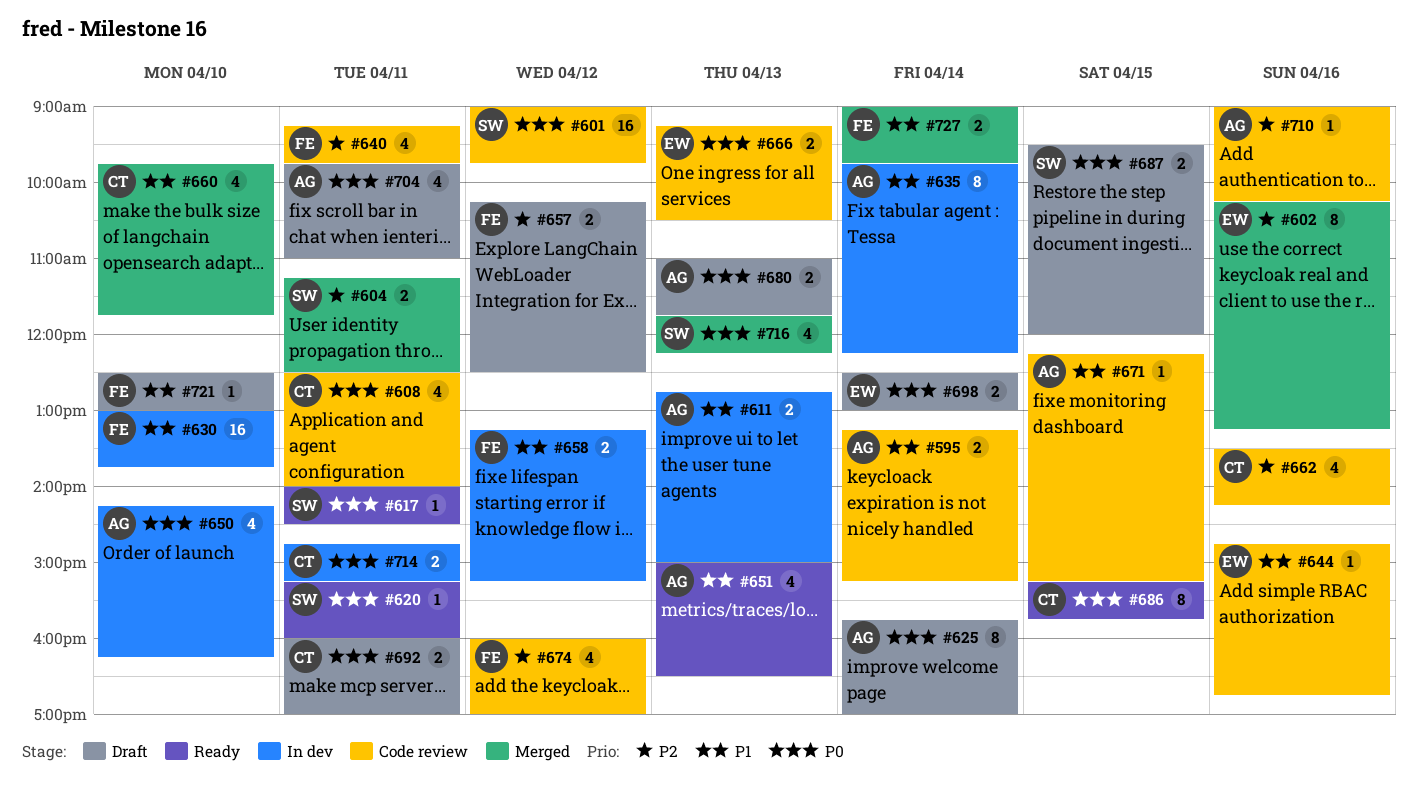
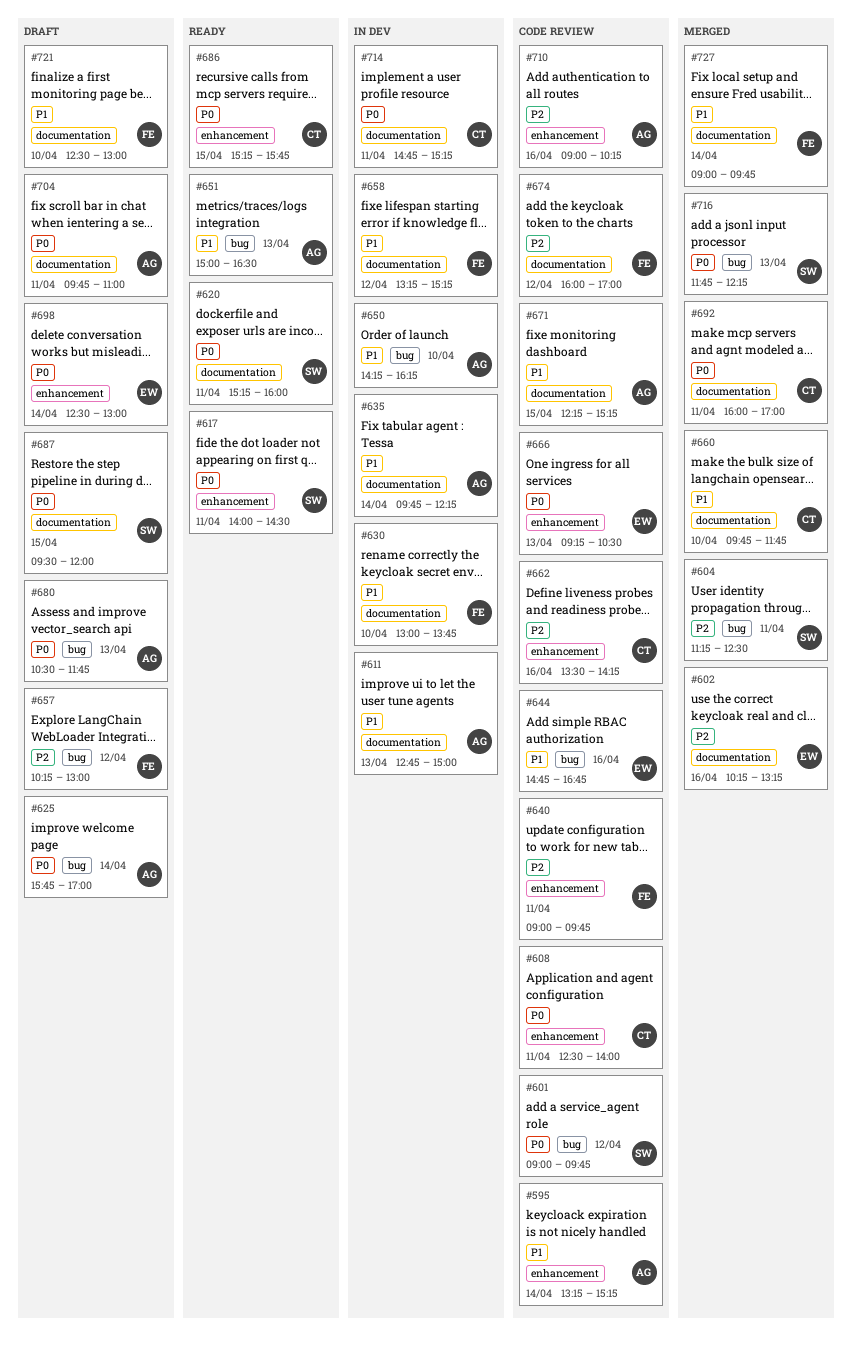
#640, begins: 09:15 -> 09:00
#650, priority: P0 -> P1
#657, ends: 12:30 -> 13:00
#680, begins: 11:00 -> 10:30
#692, status: Draft -> Merged

